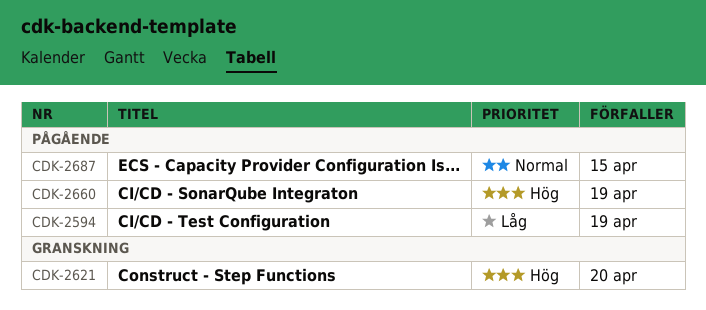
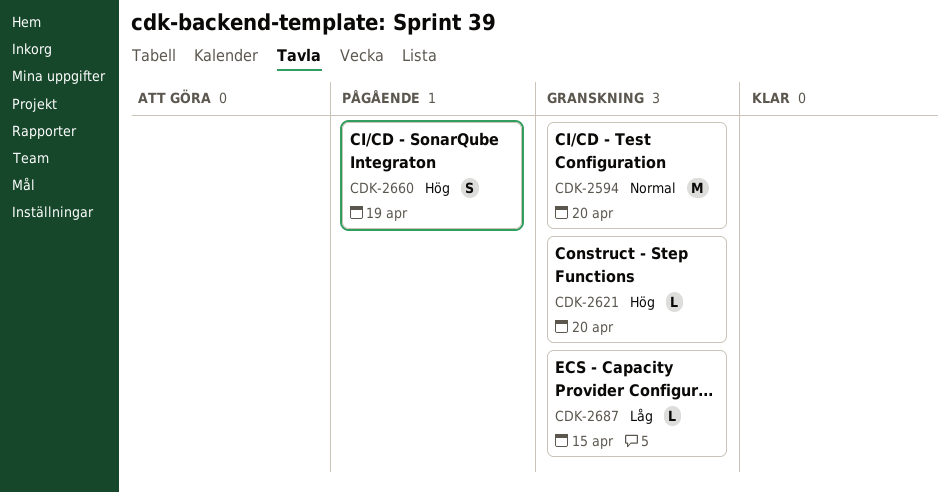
CDK-2594, status: Pågående -> Granskning
CDK-2594, priority: Låg -> Normal
CDK-2594, due: Apr 19 -> Apr 20
CDK-2687, status: Pågående -> Granskning
CDK-2687, priority: Normal -> Låg

